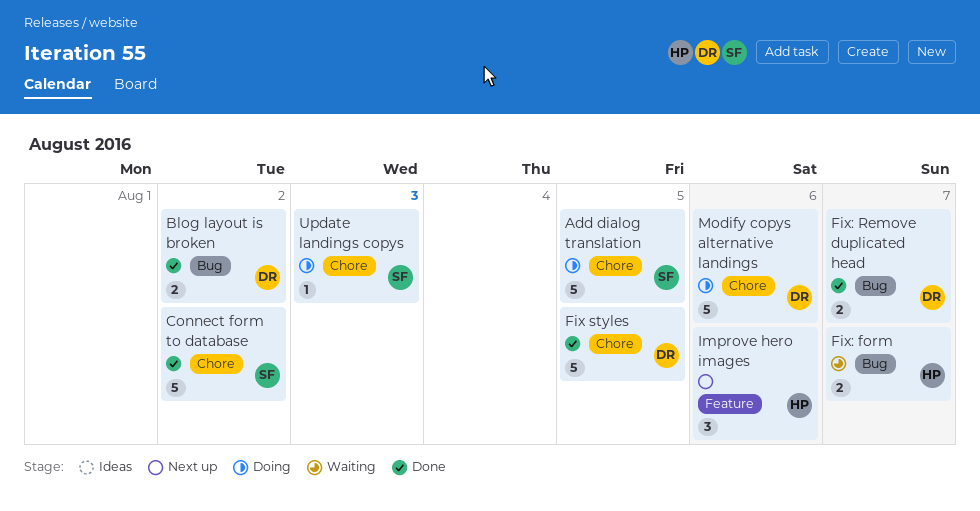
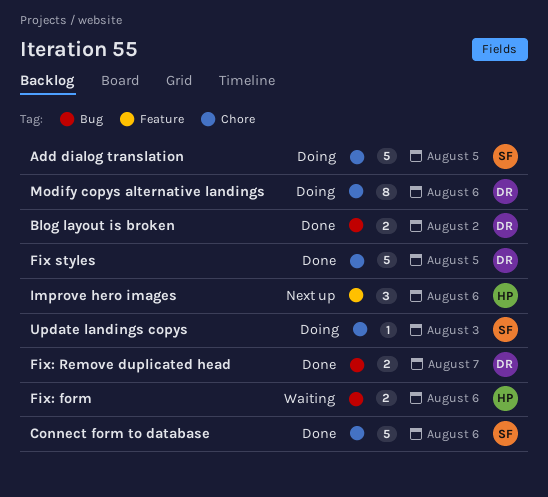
Connect form to database, due: Aug 2 -> Aug 6
Fix: form, due: Aug 7 -> Aug 6
Modify copys alternative landings, estimate: 5 -> 8

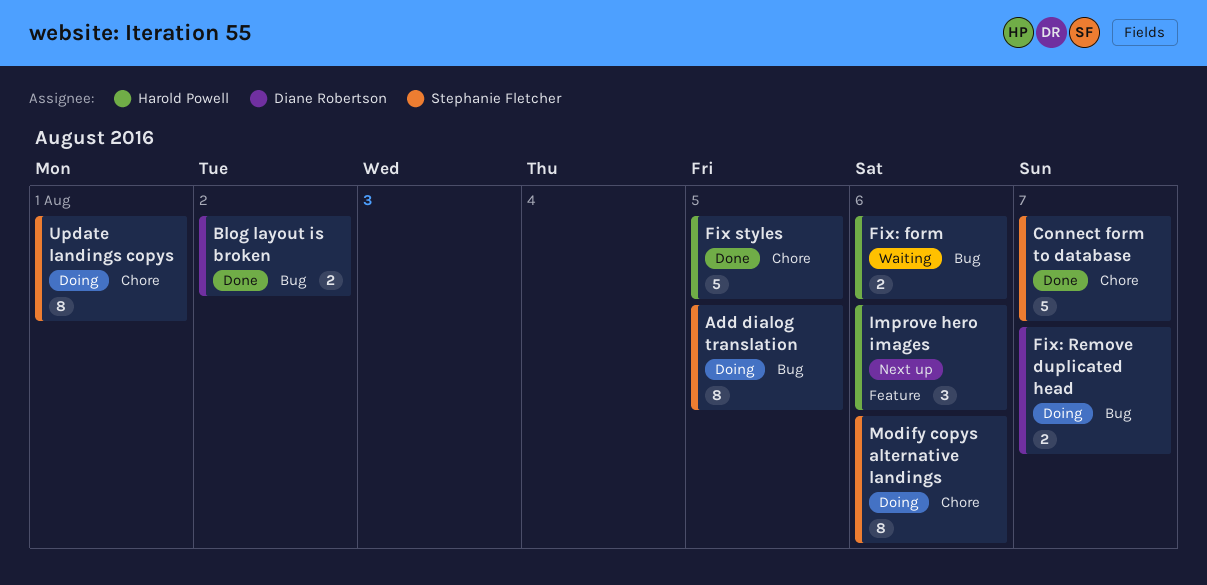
Add dialog translation, label: Chore -> Bug
Add dialog translation, estimate: 5 -> 8
Connect form to database, due: Aug 6 -> Aug 7
Fix styles, owner: Diane Robertson -> Harold Powell
Fix: Remove duplicated head, status: Done -> Doing
Modify copys alternative landings, owner: Diane Robertson -> Stephanie Fletcher
Update landings copys, estimate: 1 -> 8
Update landings copys, due: Aug 3 -> Aug 1

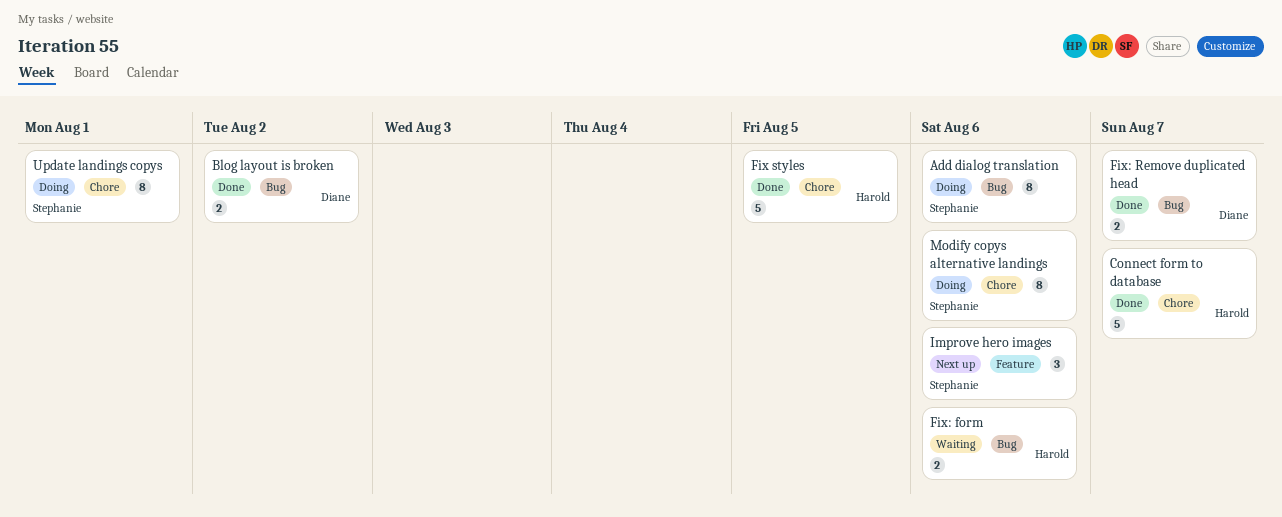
Add dialog translation, due: Aug 5 -> Aug 6
Connect form to database, owner: Stephanie Fletcher -> Harold Powell
Fix: Remove duplicated head, status: Doing -> Done
Improve hero images, owner: Harold Powell -> Stephanie Fletcher

